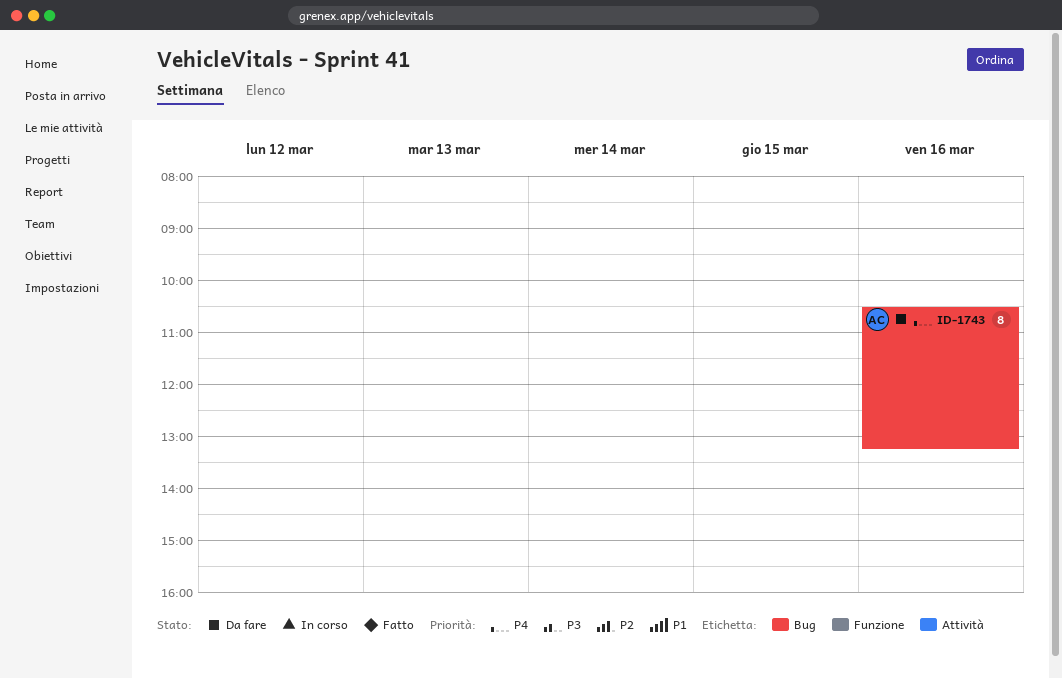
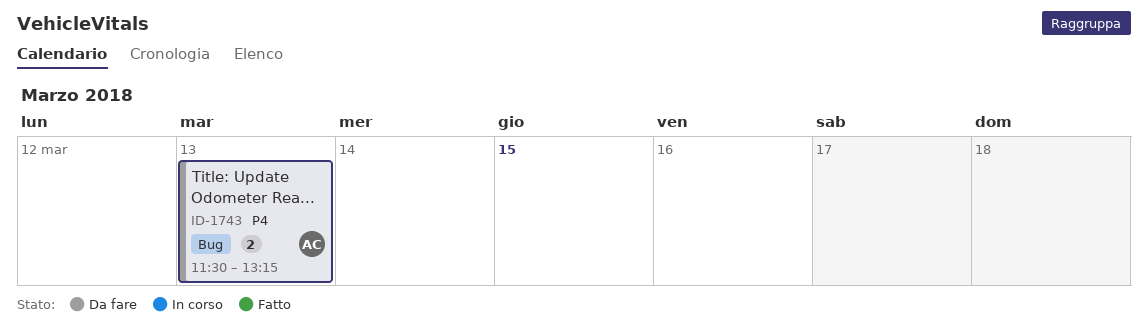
ID-1743, estimate: 8 -> 2
ID-1743, day: Mar 16 -> Mar 13
ID-1743, begins: 10:30 -> 11:30

